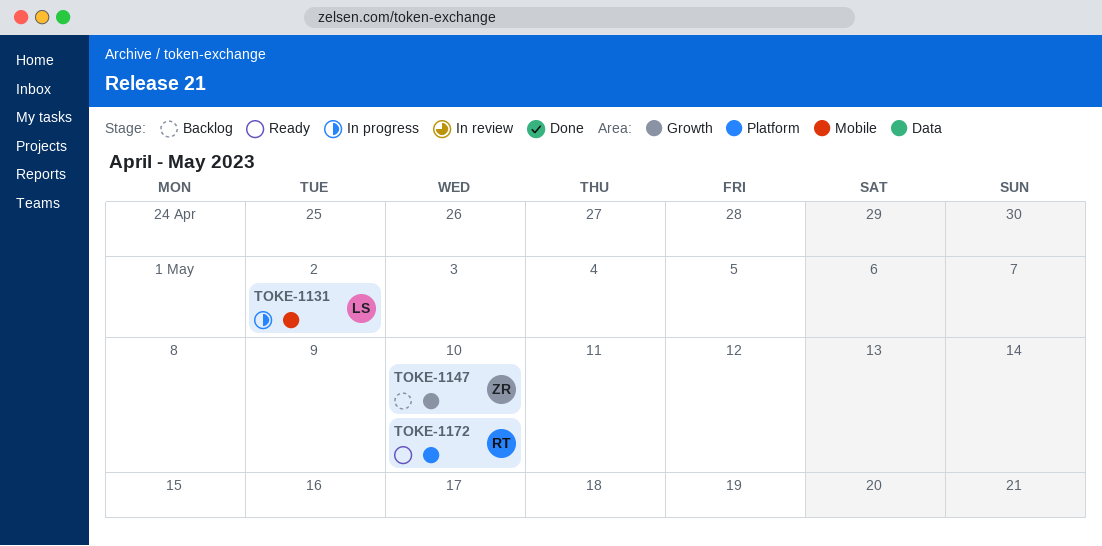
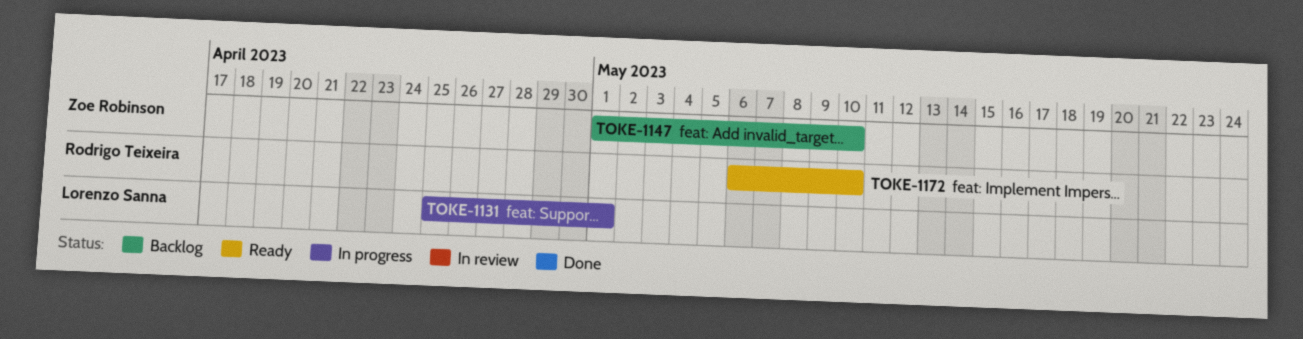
TOKE-1131, due: May 2 -> May 1

